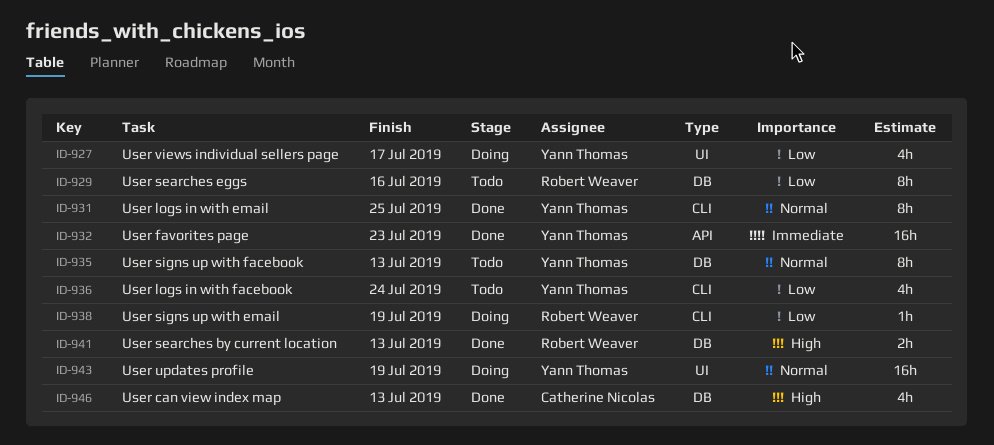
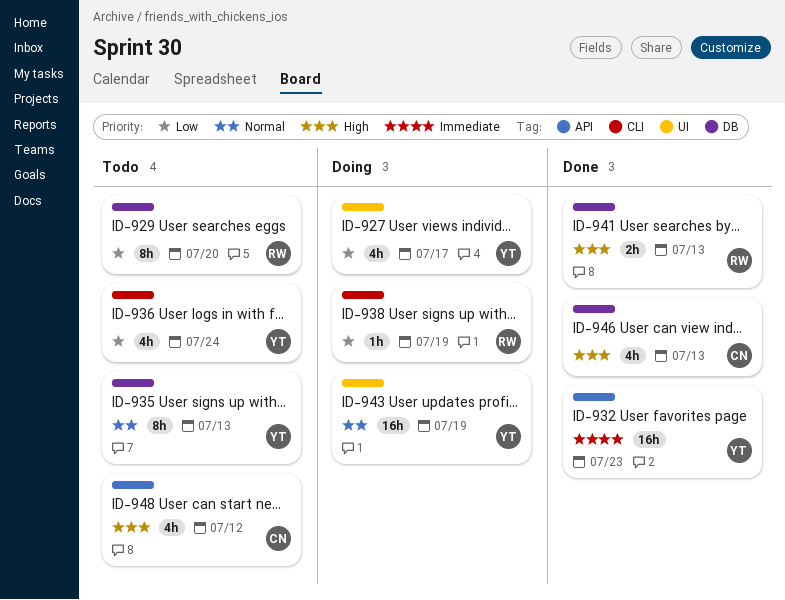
ID-929, due: Jul 16 -> Jul 20
ID-931: present -> none
ID-948: none -> present

